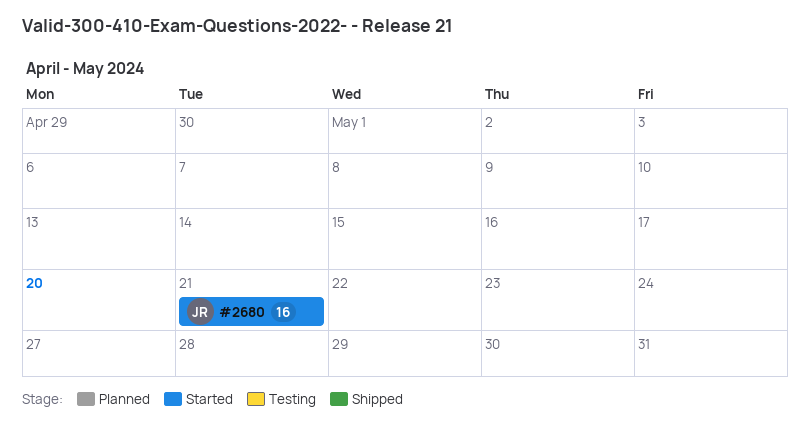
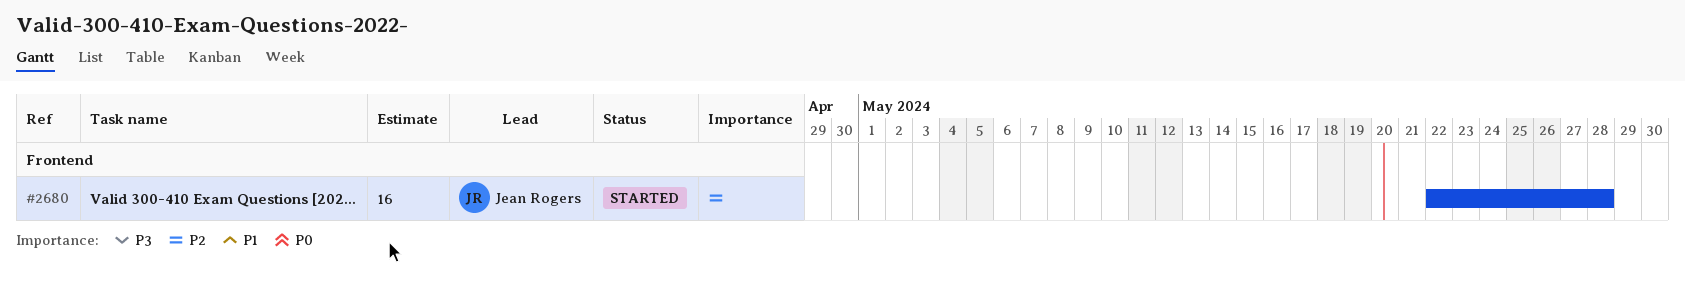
#2680, start: May 21 -> May 22
#2680, due: May 21 -> May 28

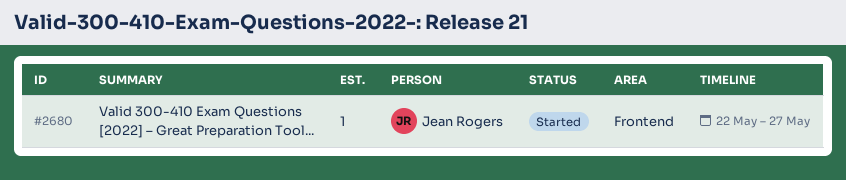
#2680, estimate: 16 -> 1
#2680, due: May 28 -> May 27

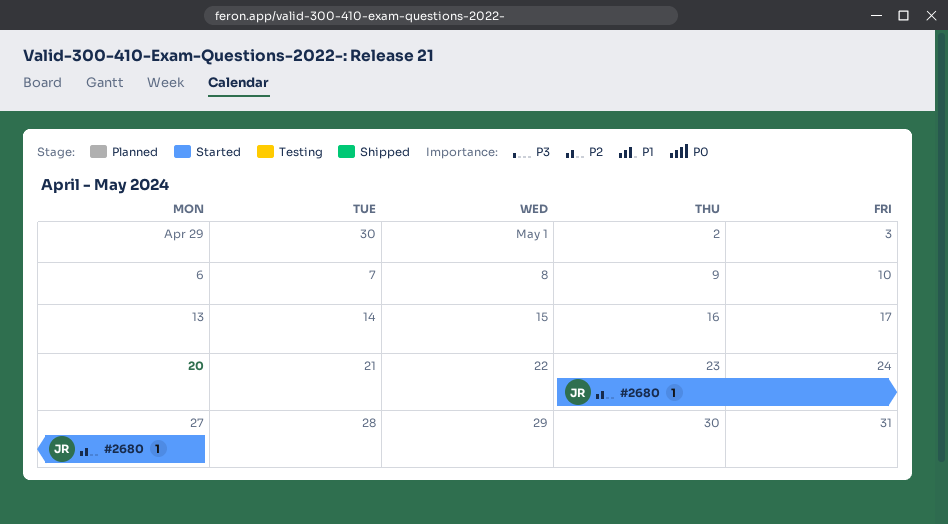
#2680, start: May 22 -> May 23

